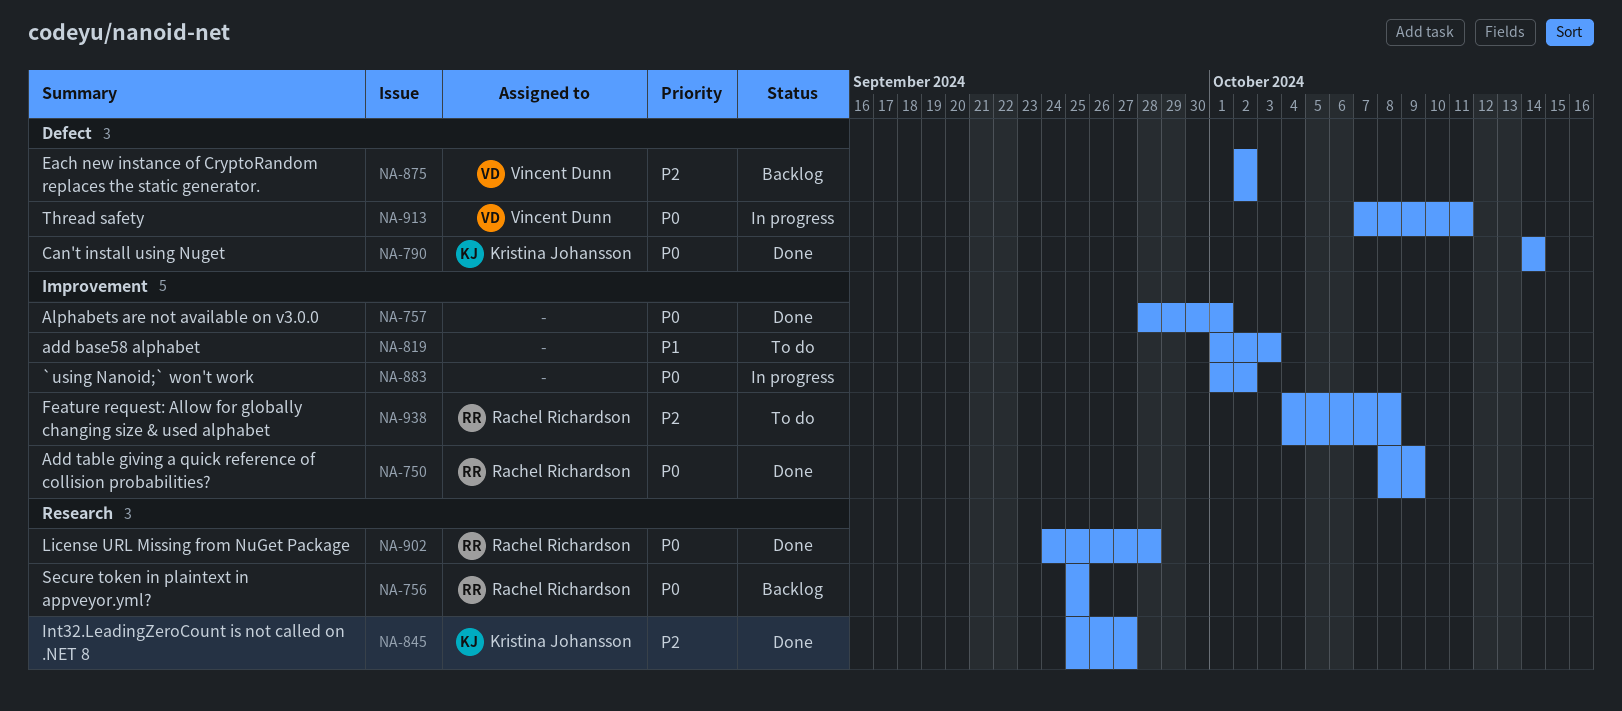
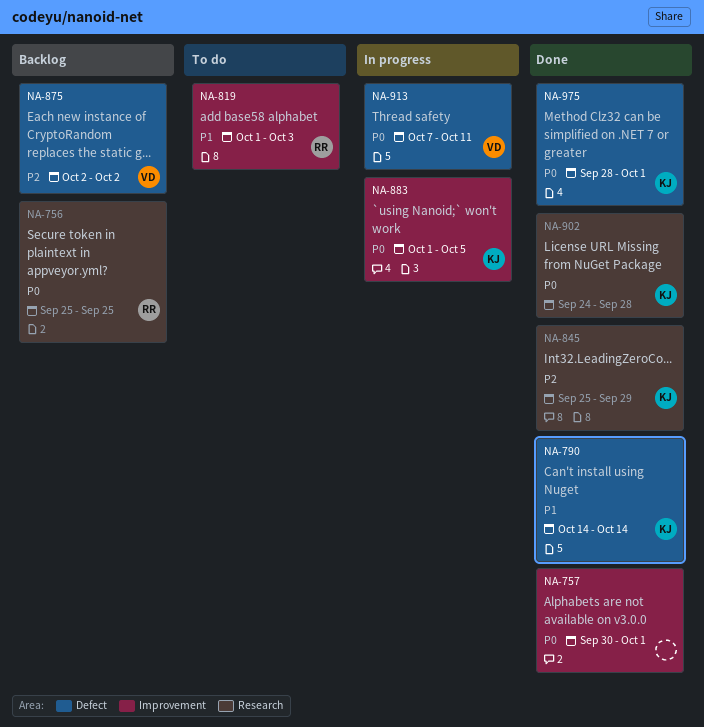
NA-750: present -> none
NA-757, start: Sep 28 -> Sep 30
NA-790, priority: P0 -> P1
NA-819, owner: none -> Rachel Richardson
NA-845, due: Sep 27 -> Sep 29
NA-883, owner: none -> Kristina Johansson
NA-883, due: Oct 2 -> Oct 5
NA-902, owner: Rachel Richardson -> Kristina Johansson
NA-938: present -> none
NA-975: none -> present

